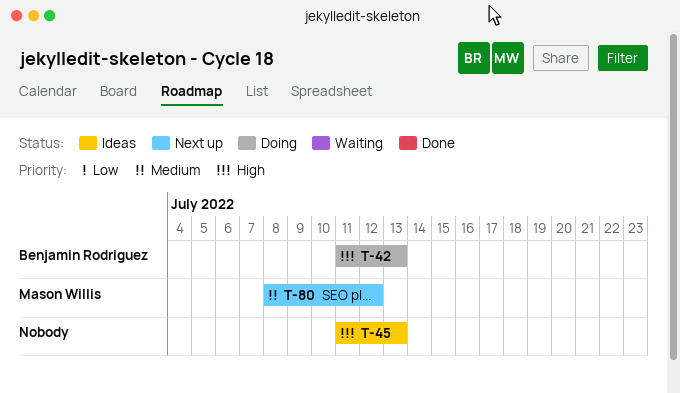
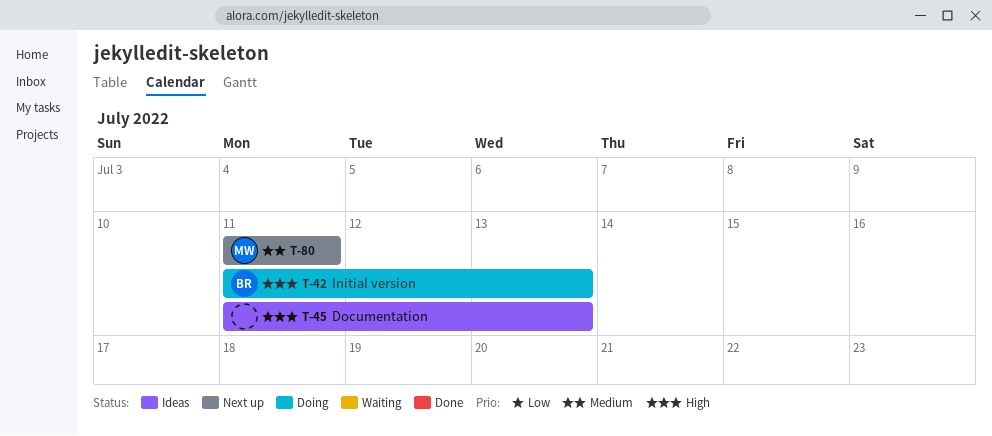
T-80, start: Jul 8 -> Jul 11
T-80, due: Jul 12 -> Jul 11

